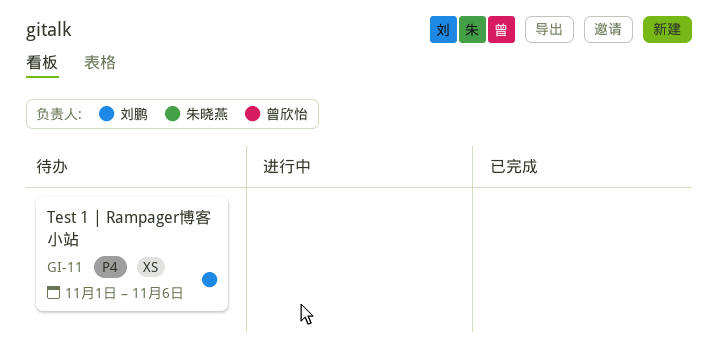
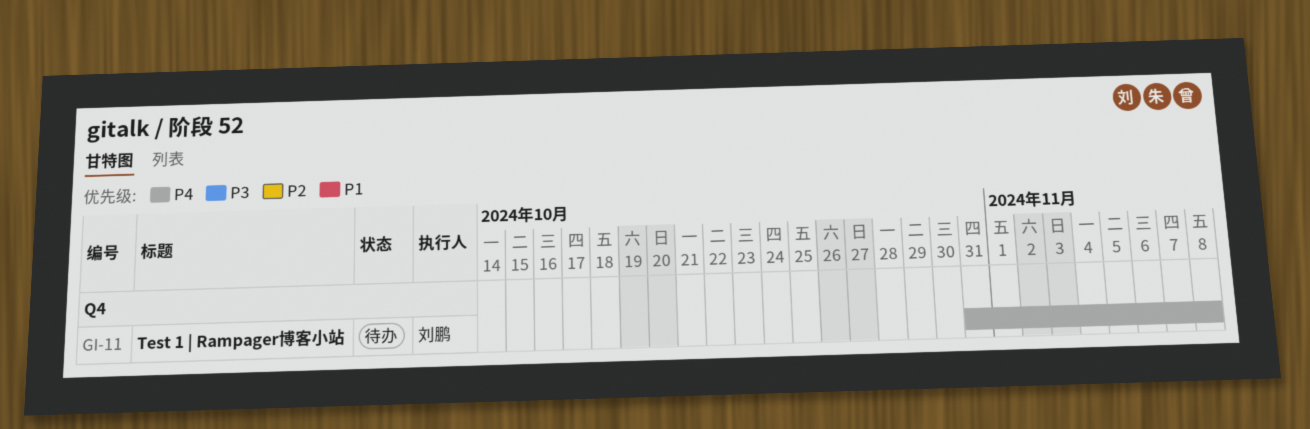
GI-11, start: Nov 1 -> Oct 31
GI-11, due: Nov 6 -> Nov 8

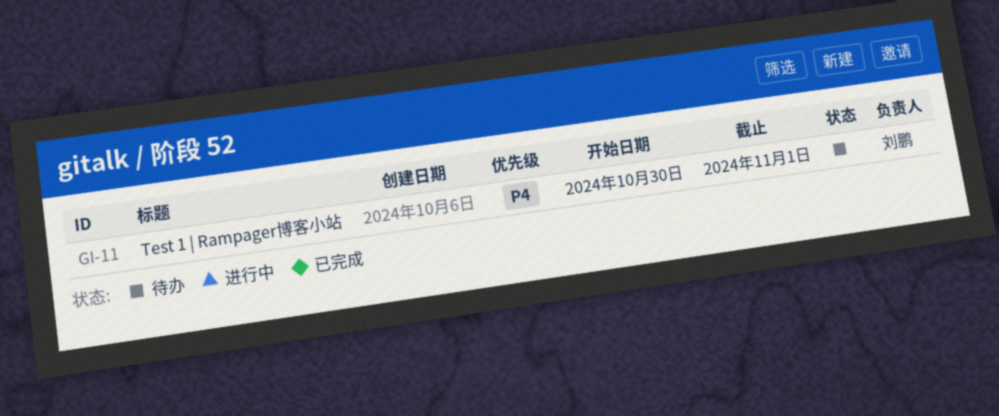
GI-11, start: Oct 31 -> Oct 30
GI-11, due: Nov 8 -> Nov 1

